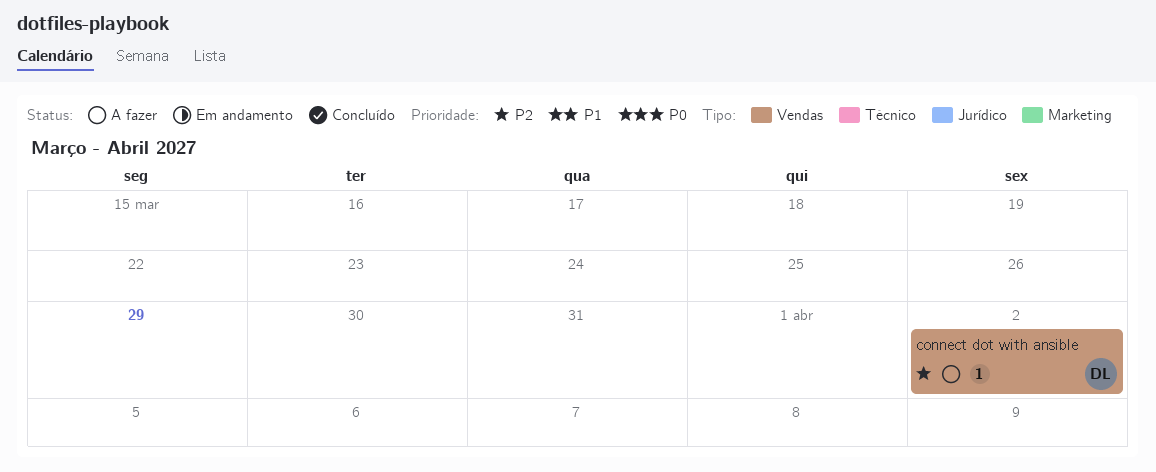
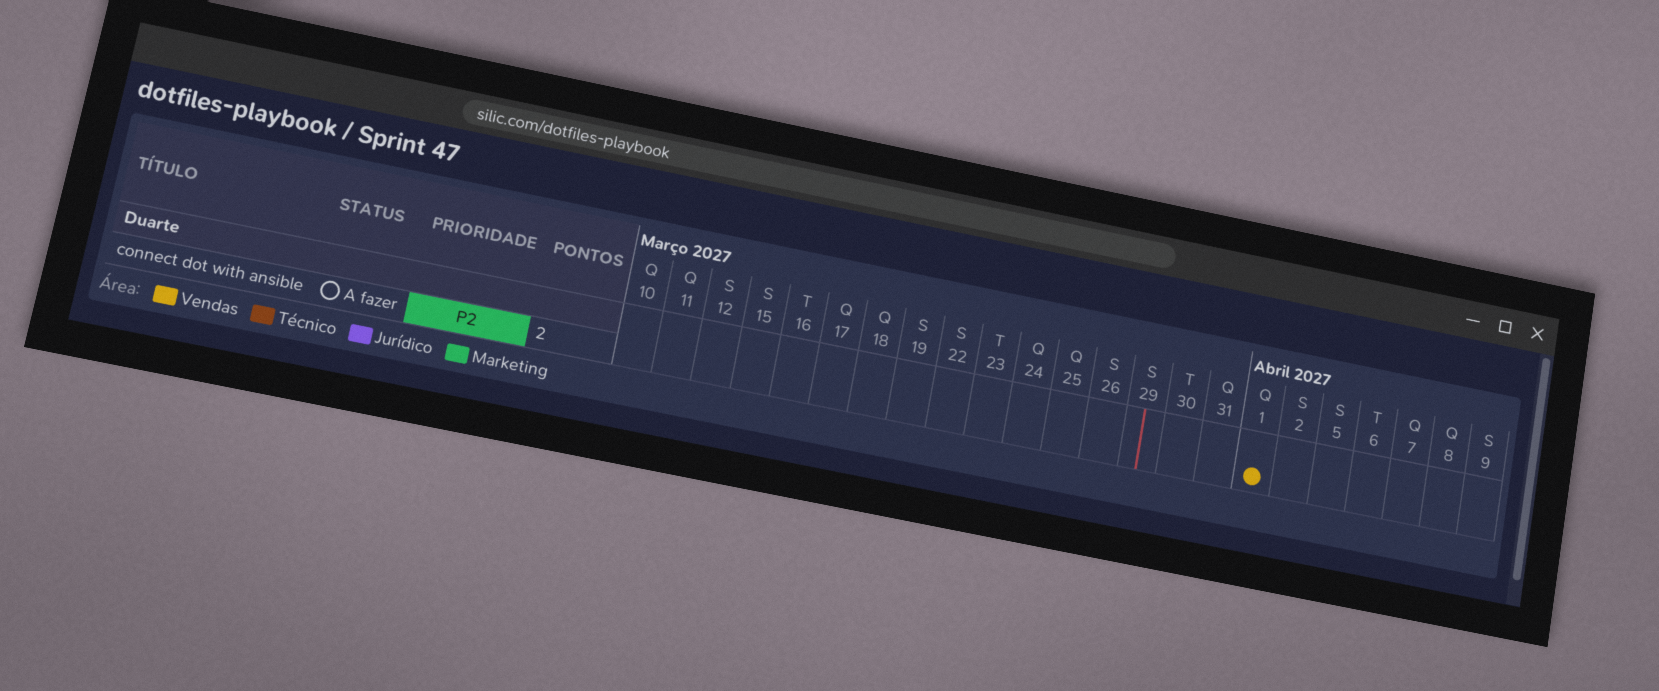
connect dot with ansible, estimate: 1 -> 2
connect dot with ansible, due: Apr 2 -> Apr 1

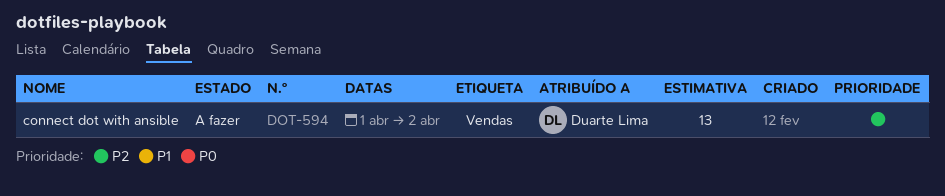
connect dot with ansible, estimate: 2 -> 13
connect dot with ansible, due: Apr 1 -> Apr 2

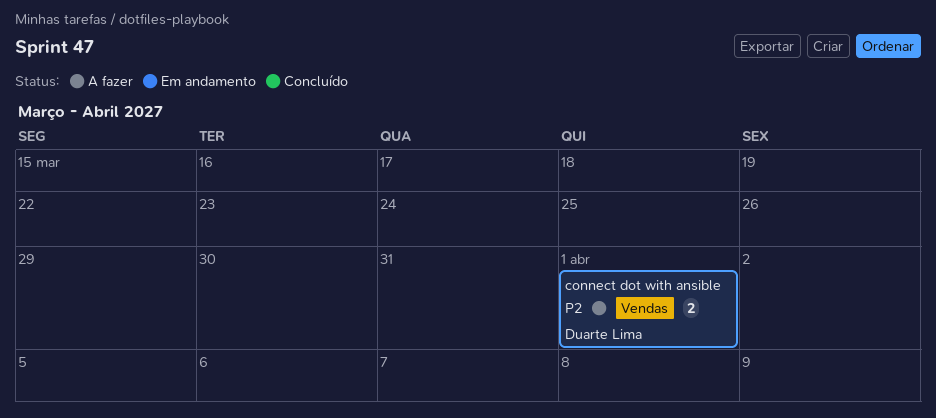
connect dot with ansible, estimate: 13 -> 2
connect dot with ansible, due: Apr 2 -> Apr 1

